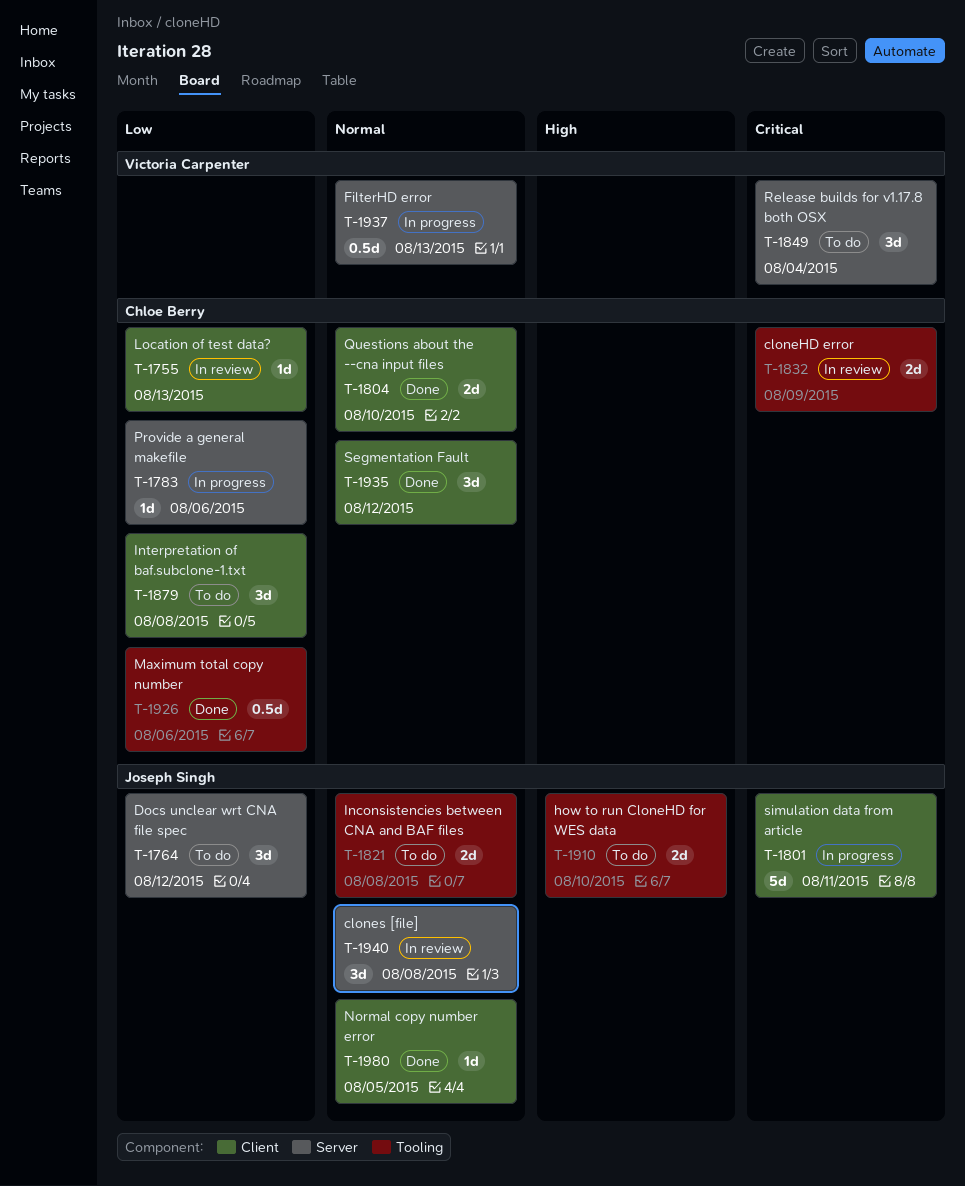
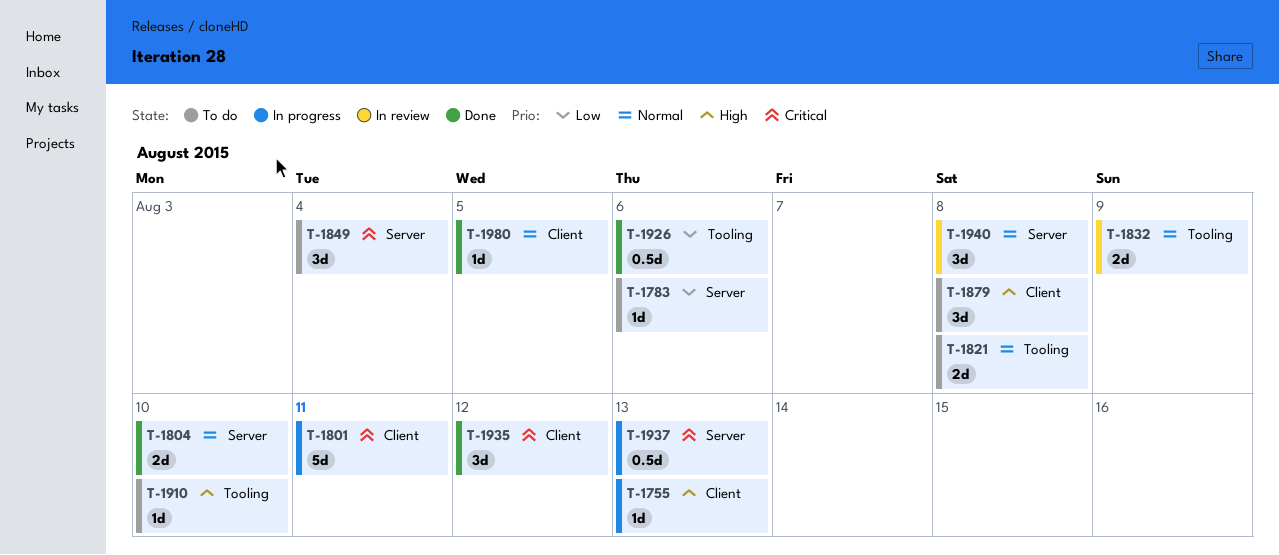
T-1755, status: In review -> In progress
T-1755, priority: Low -> High
T-1764: present -> none
T-1783, status: In progress -> To do
T-1804, label: Client -> Server
T-1832, priority: Critical -> Normal
T-1879, priority: Low -> High
T-1910, estimate: 2d -> 1d
T-1935, priority: Normal -> Critical
T-1937, priority: Normal -> Critical

